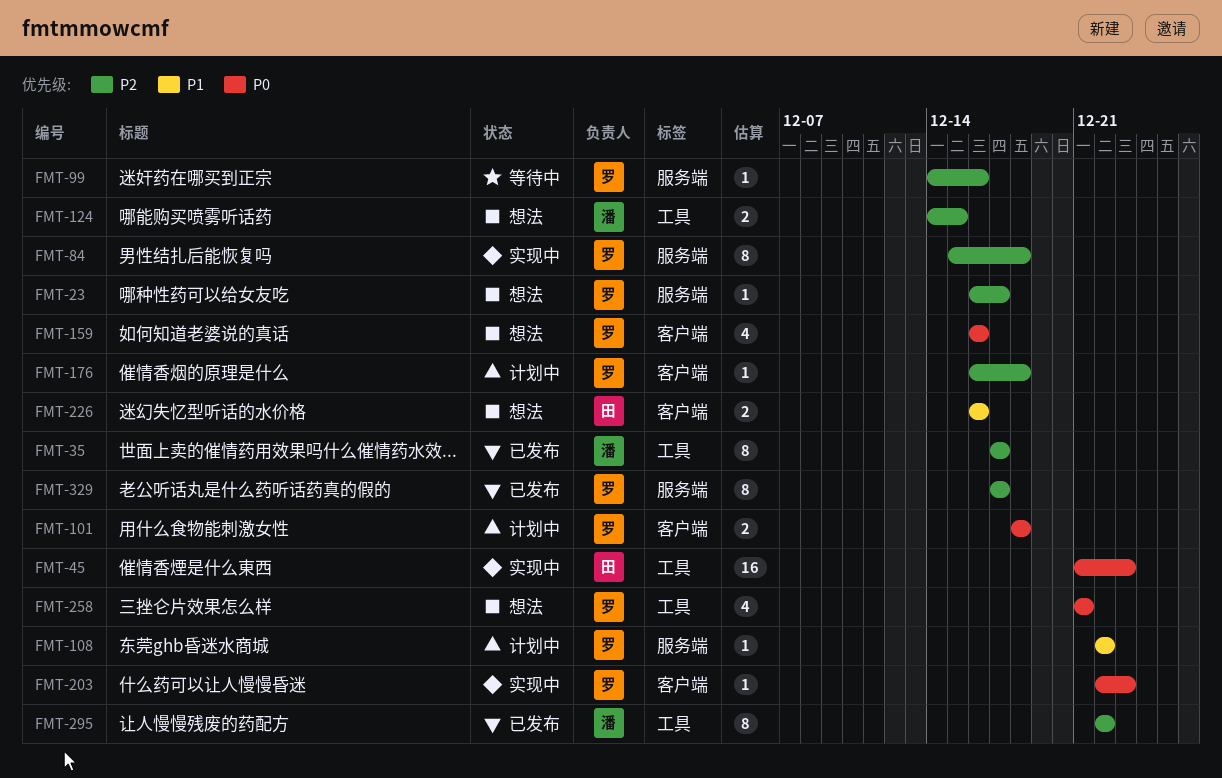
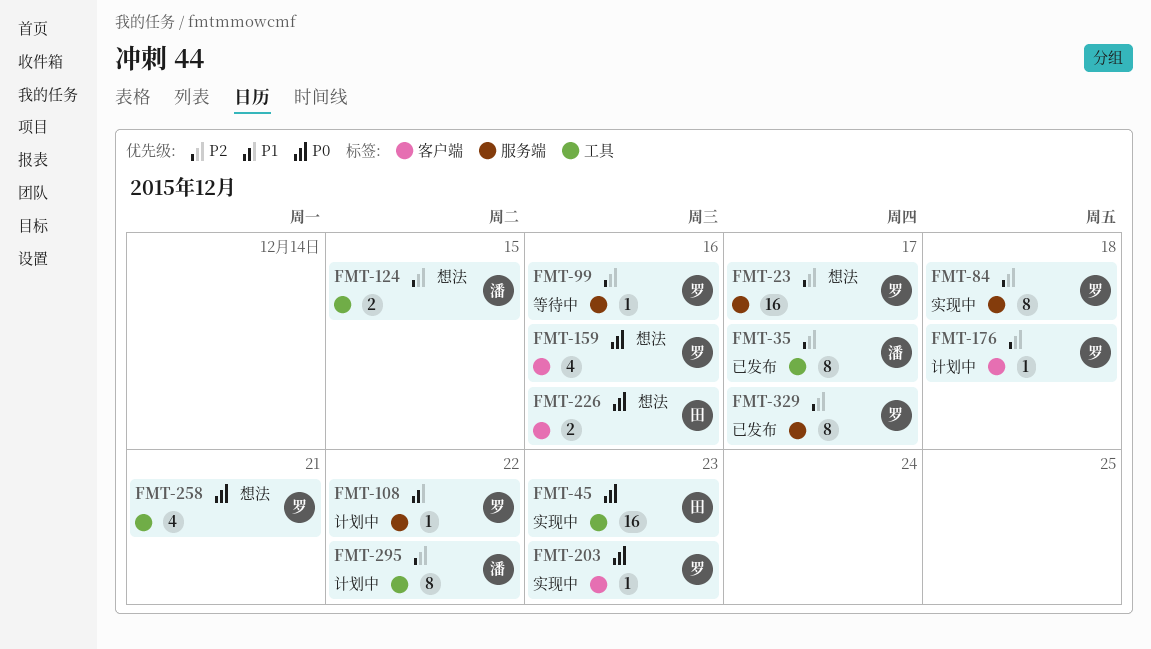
FMT-23, estimate: 1 -> 16
FMT-101: present -> none
FMT-226, priority: P1 -> P0
FMT-295, status: 已发布 -> 计划中

